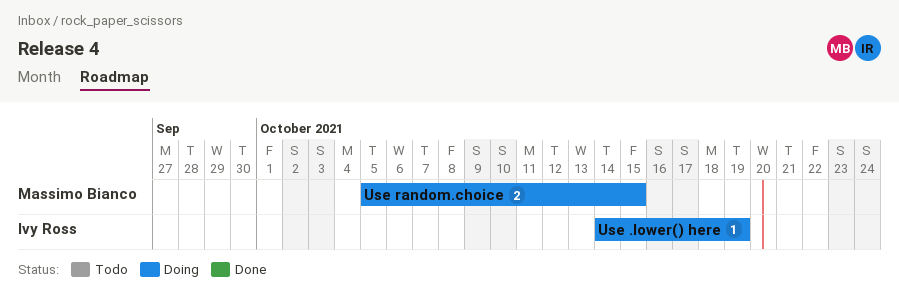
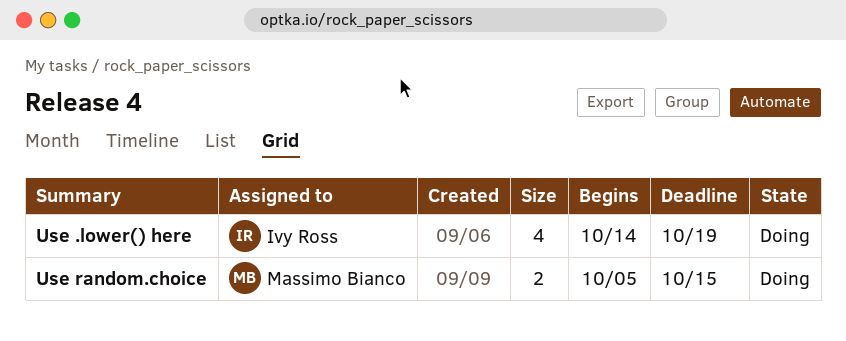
Use .lower() here, estimate: 1 -> 4

